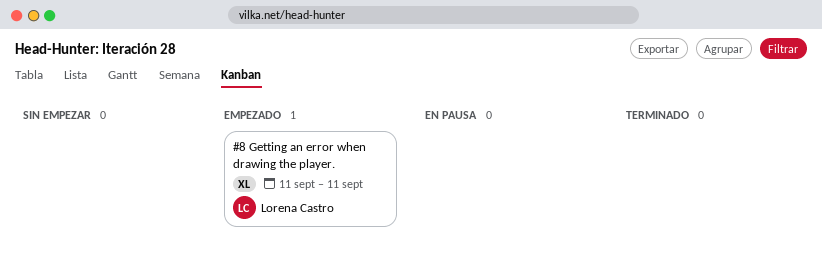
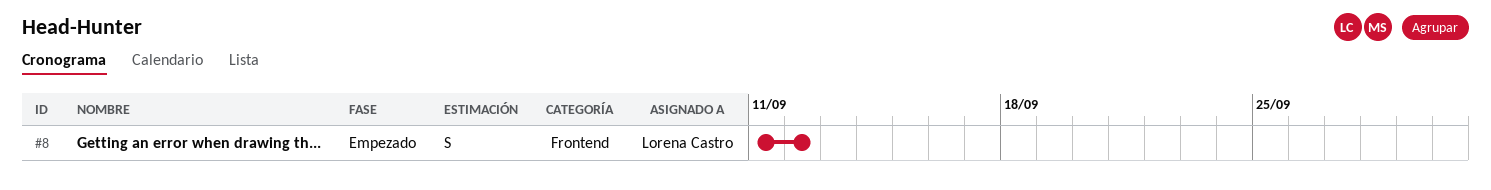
#8, estimate: XL -> S
#8, due: Sep 11 -> Sep 12

